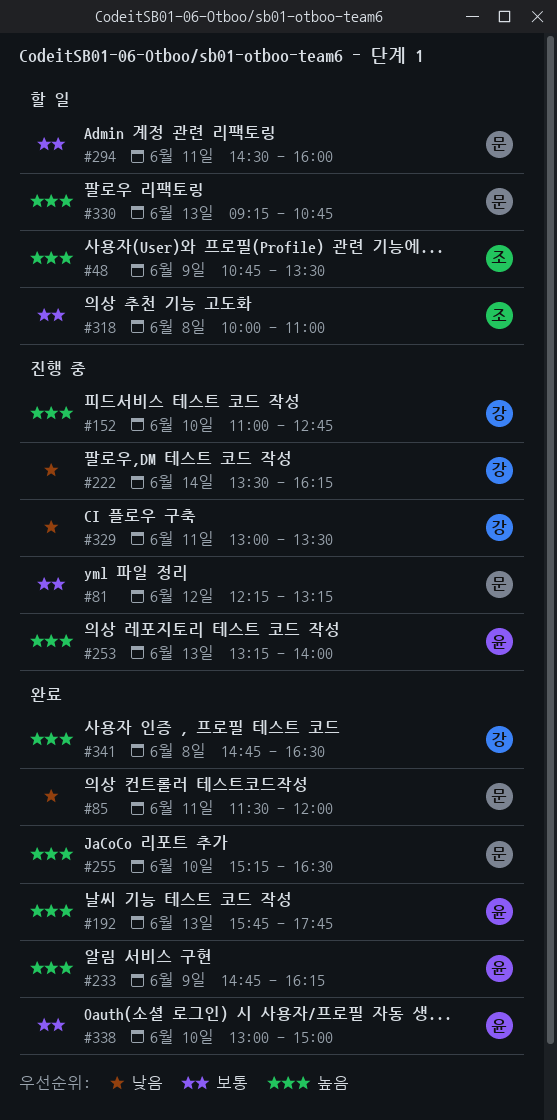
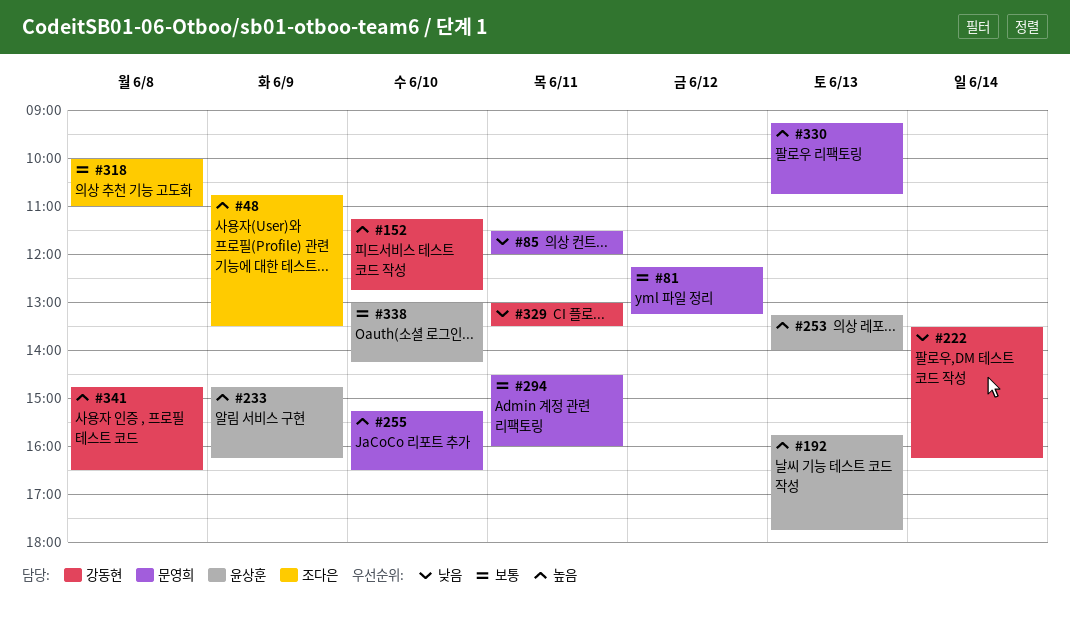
#152, begins: 11:00 -> 11:15
#338, ends: 15:00 -> 14:15

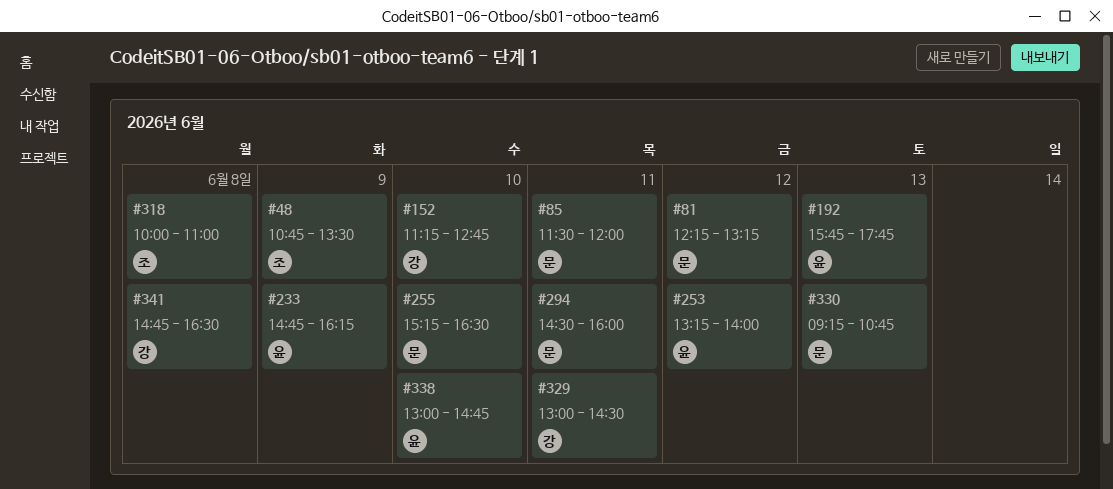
#222: present -> none
#253, day: Jun 13 -> Jun 12
#329, ends: 13:30 -> 14:30
#338, ends: 14:15 -> 14:45

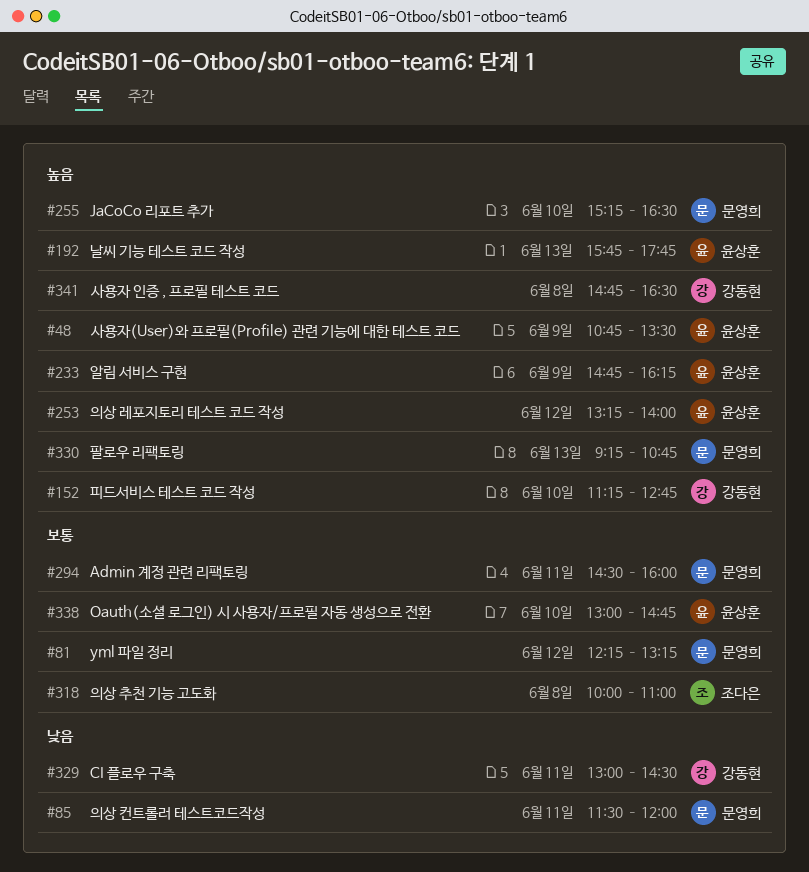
#48, owner: 조다은 -> 윤상훈

